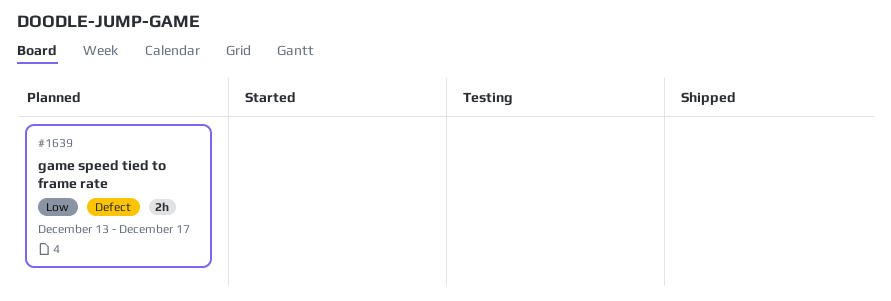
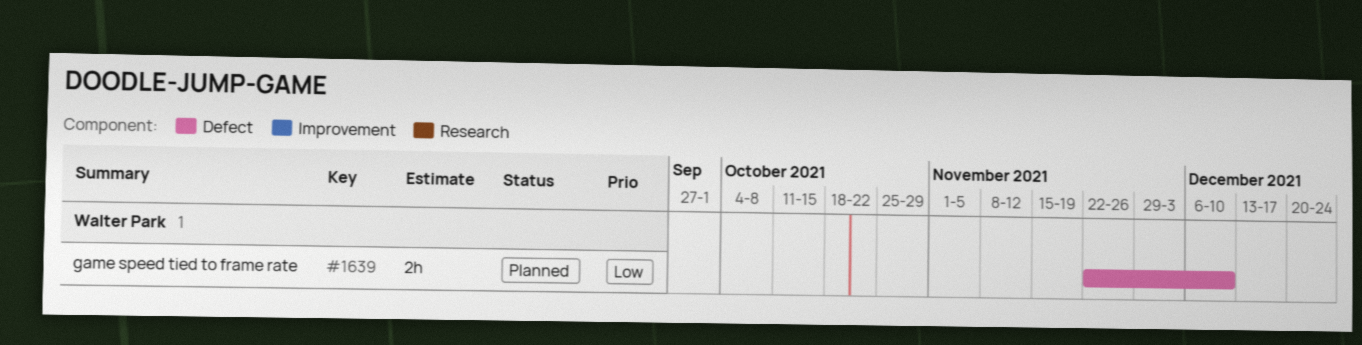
#1639, start: Dec 13 -> Nov 22
#1639, due: Dec 17 -> Dec 10

